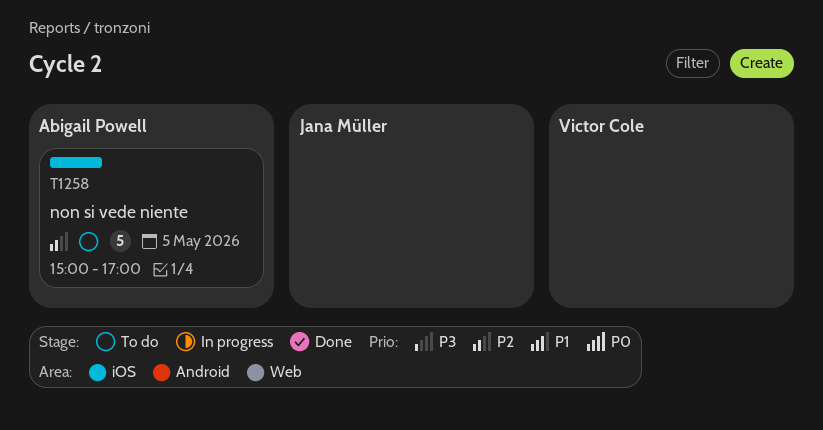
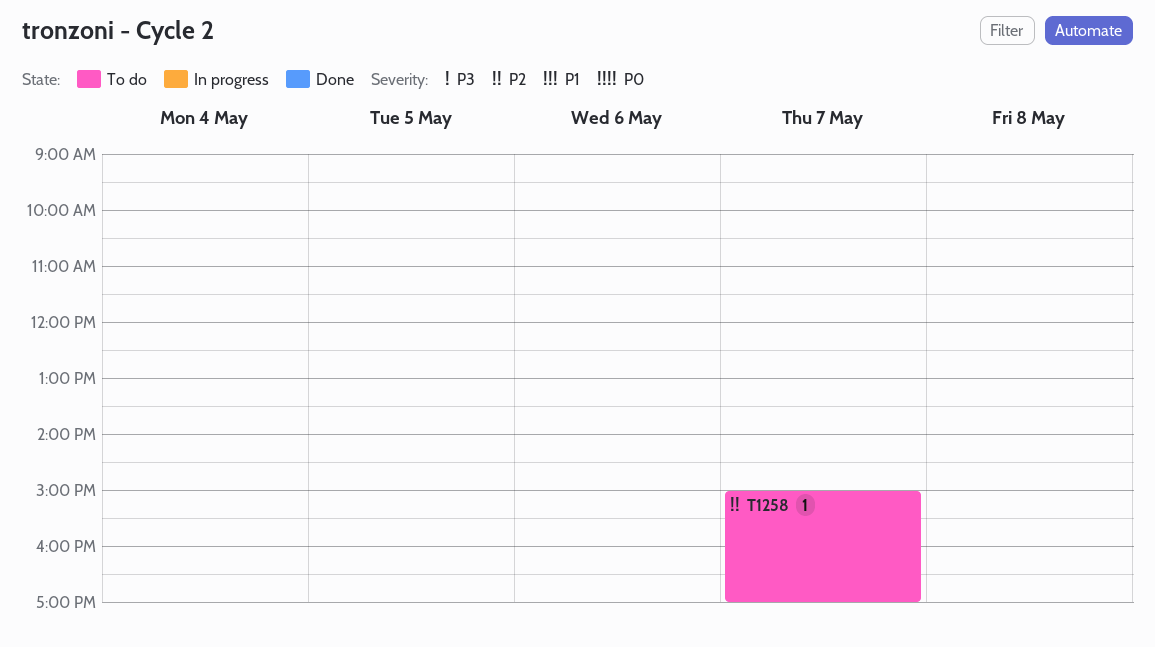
T1258, estimate: 5 -> 1
T1258, day: May 5 -> May 7

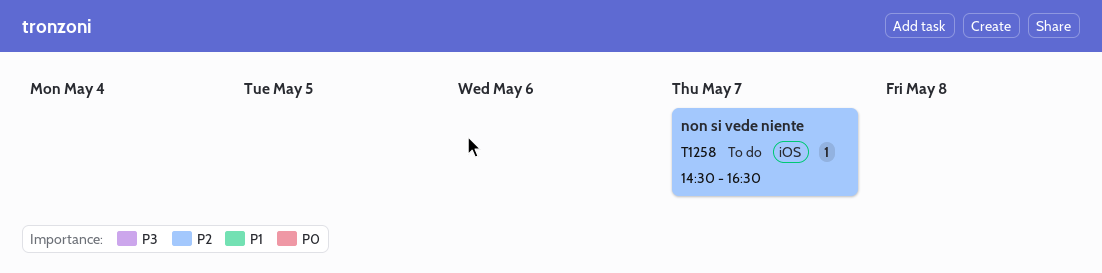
T1258, begins: 15:00 -> 14:30
T1258, ends: 17:00 -> 16:30

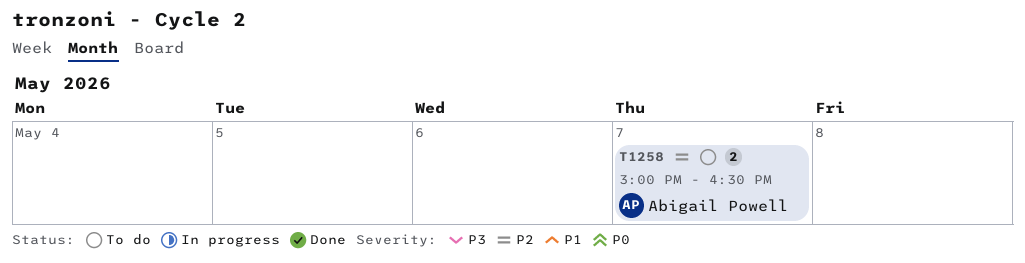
T1258, estimate: 1 -> 2
T1258, begins: 14:30 -> 15:00

